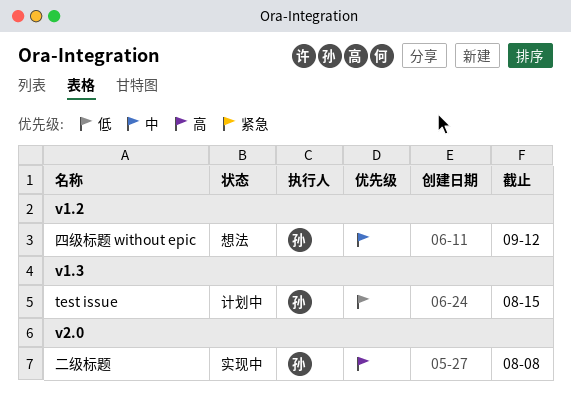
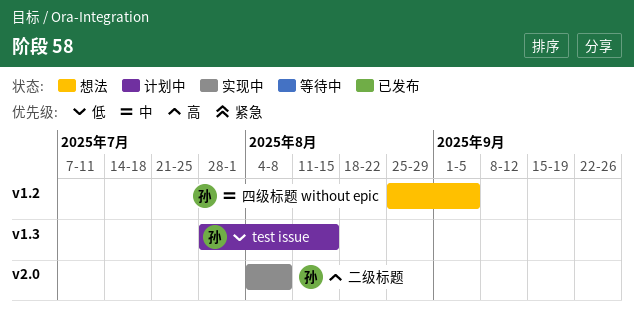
四级标题 without epic, due: Sep 12 -> Sep 5

